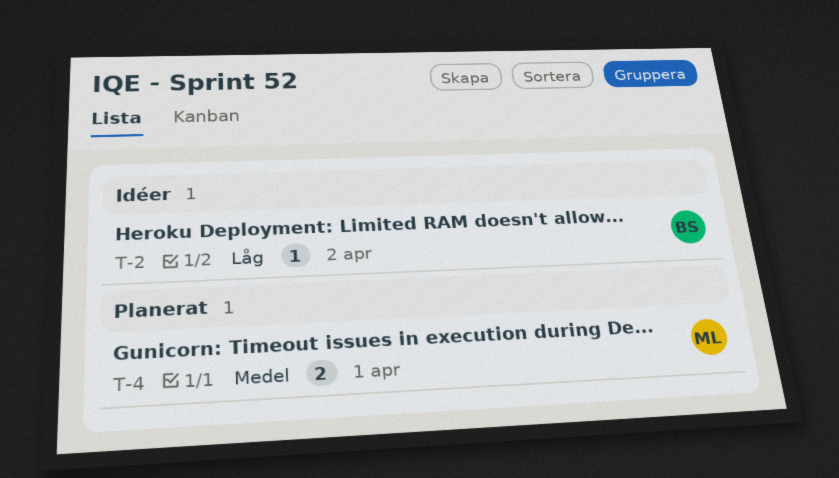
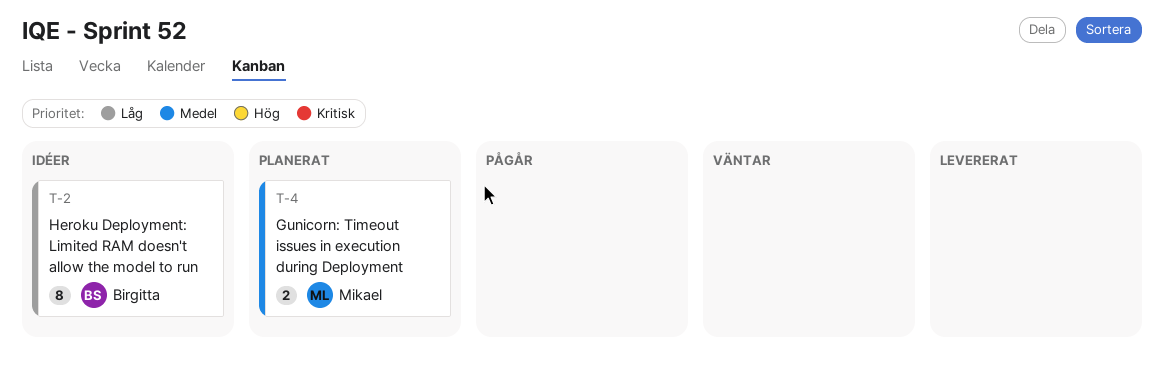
T-2, estimate: 1 -> 8

